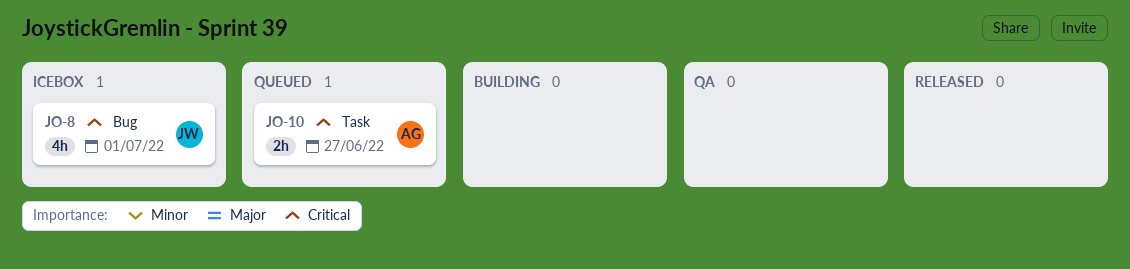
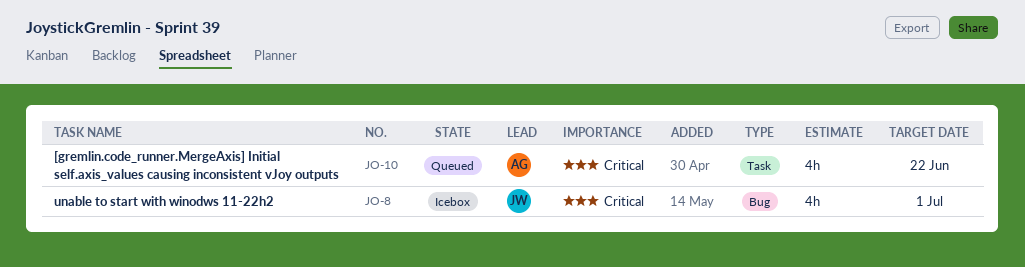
JO-10, estimate: 2h -> 4h
JO-10, due: Jun 27 -> Jun 22

